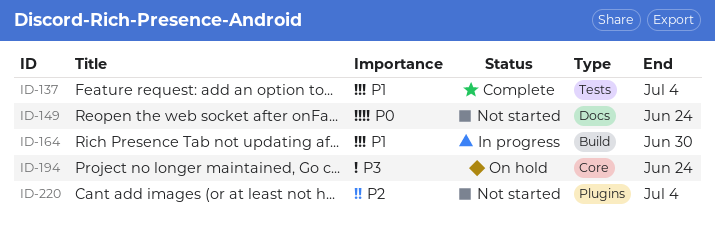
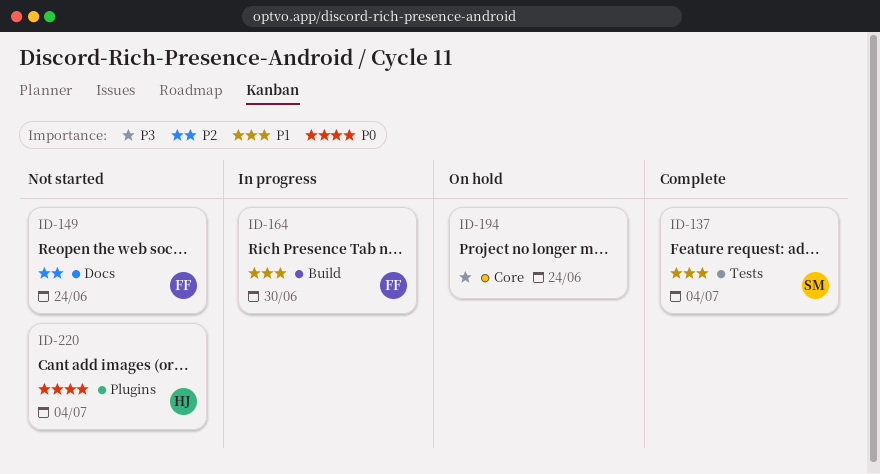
ID-149, priority: P0 -> P2
ID-220, priority: P2 -> P0

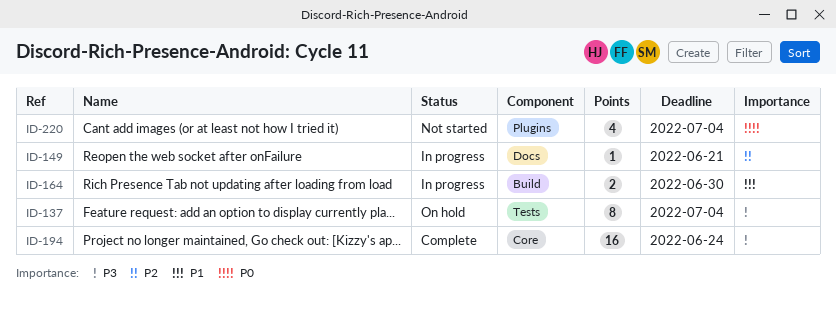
ID-137, status: Complete -> On hold
ID-137, priority: P1 -> P3
ID-149, status: Not started -> In progress
ID-149, due: Jun 24 -> Jun 21
ID-194, status: On hold -> Complete

